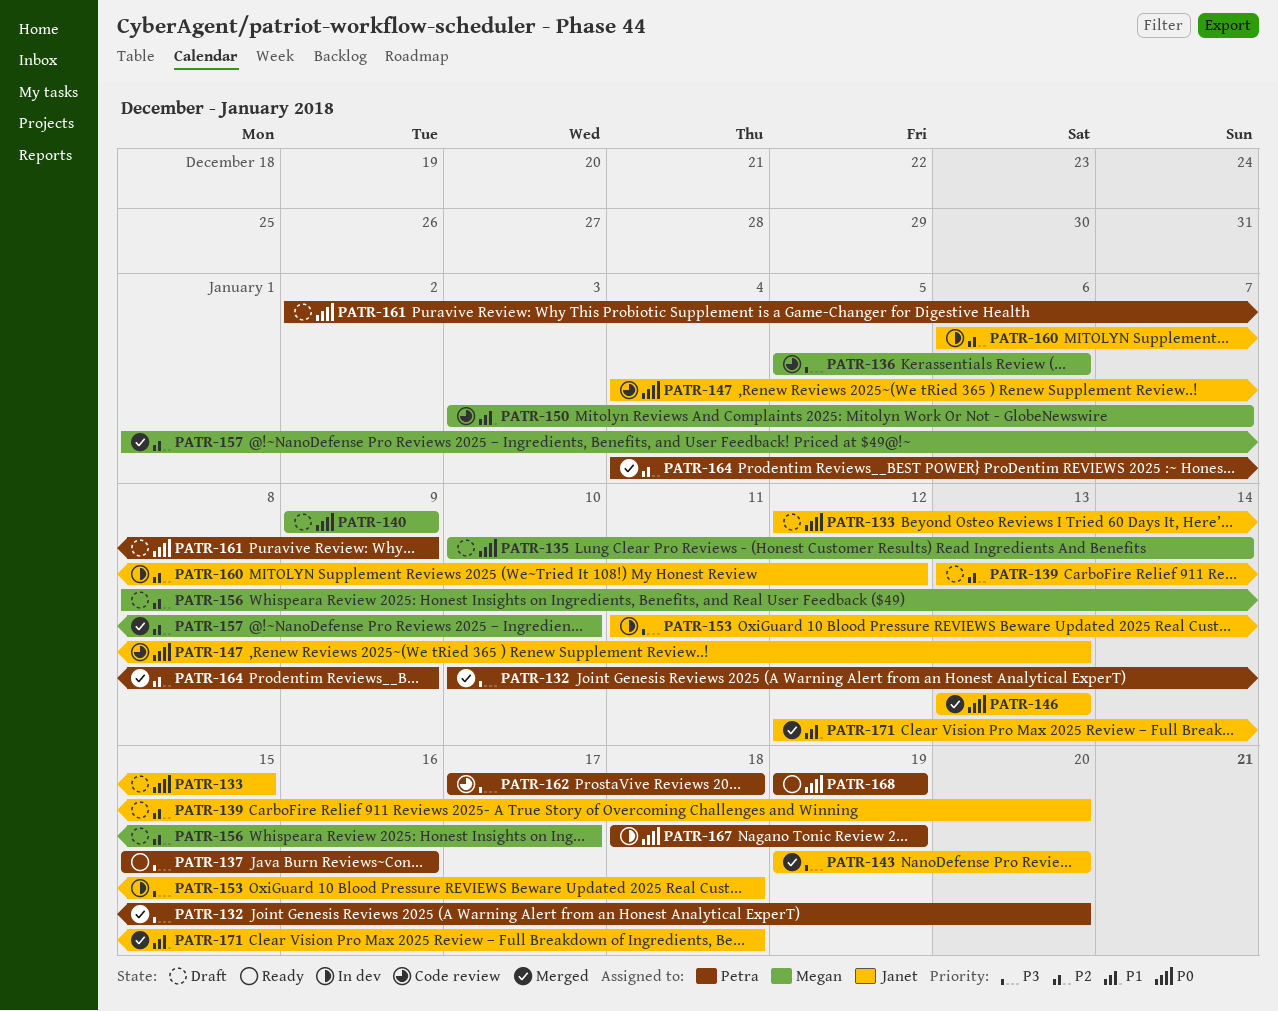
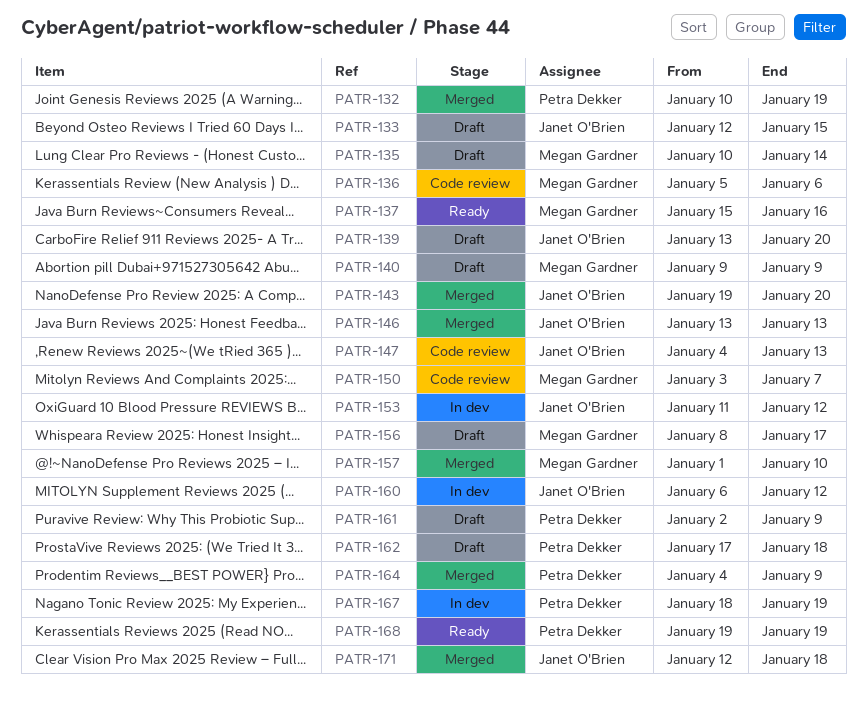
PATR-132, due: Jan 20 -> Jan 19
PATR-137, owner: Petra Dekker -> Megan Gardner
PATR-153, due: Jan 18 -> Jan 12
PATR-162, status: Code review -> Draft

